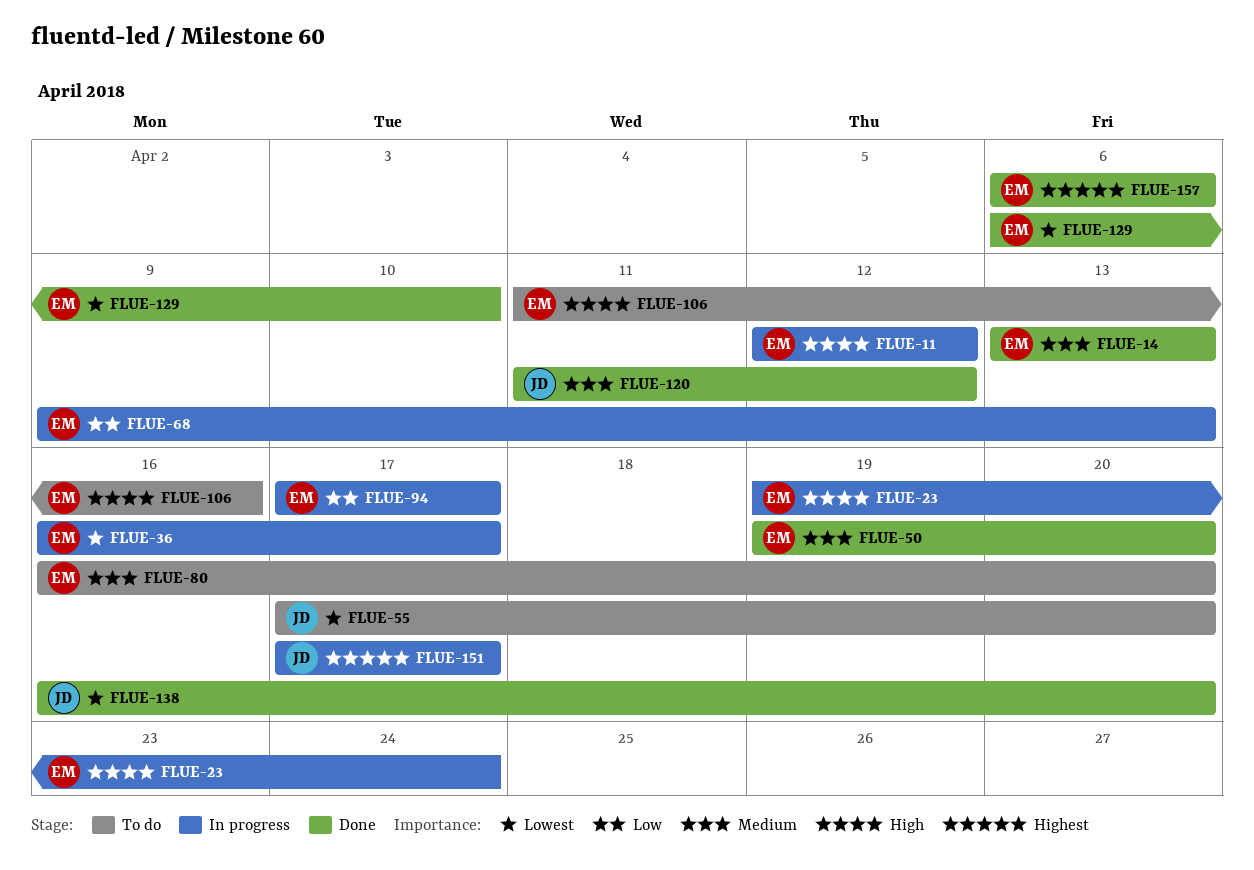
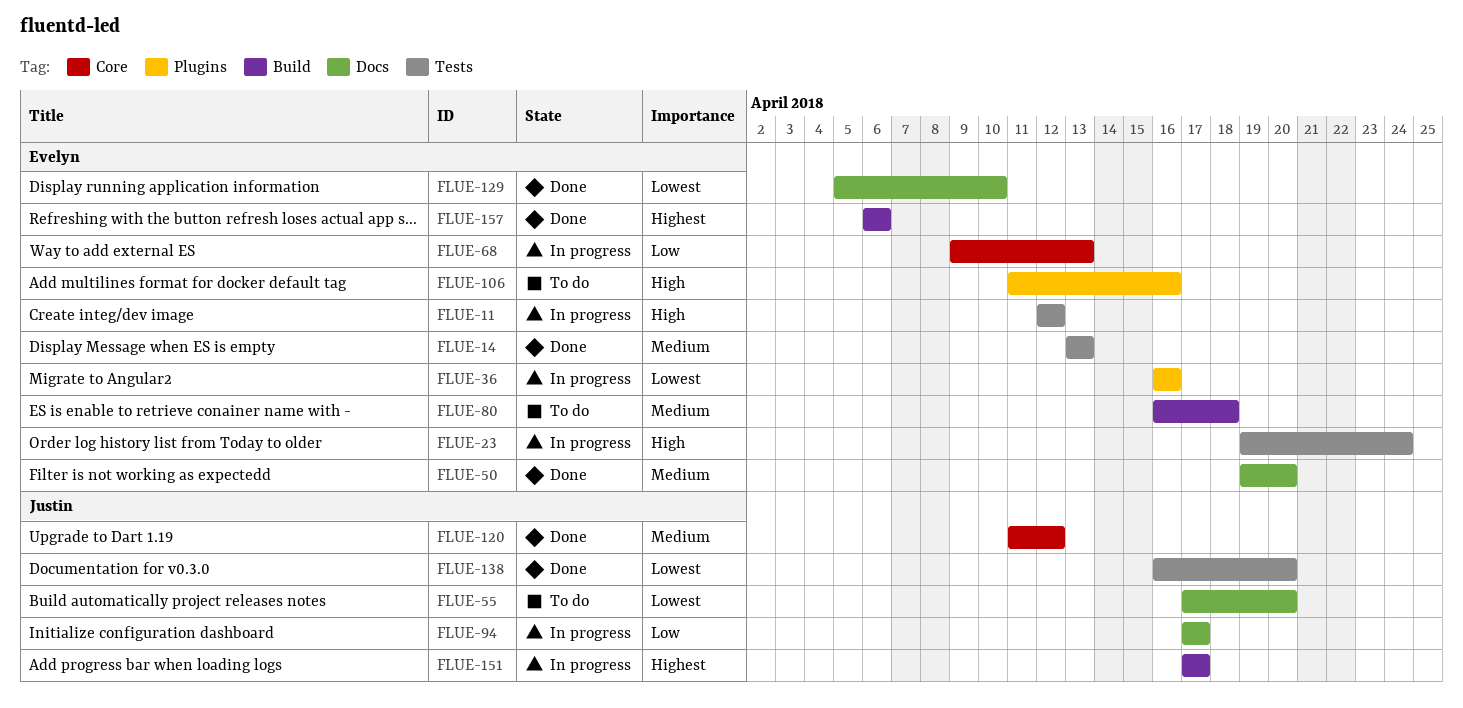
FLUE-36, due: Apr 17 -> Apr 16
FLUE-80, due: Apr 20 -> Apr 18
FLUE-94, owner: Evelyn -> Justin
FLUE-129, start: Apr 6 -> Apr 5

